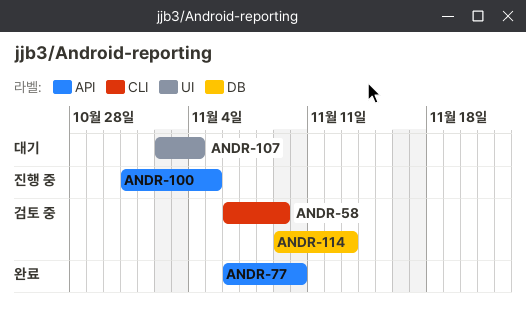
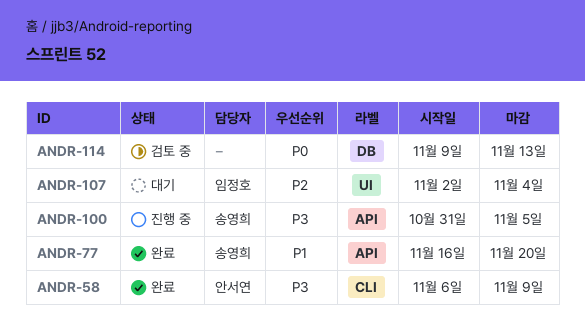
ANDR-58, status: 검토 중 -> 완료
ANDR-77, start: Nov 6 -> Nov 16
ANDR-77, due: Nov 10 -> Nov 20

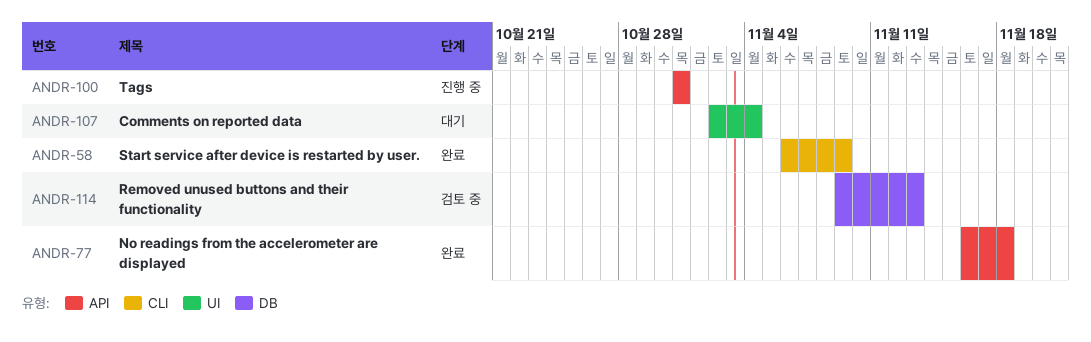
ANDR-77, due: Nov 20 -> Nov 18
ANDR-100, due: Nov 5 -> Oct 31

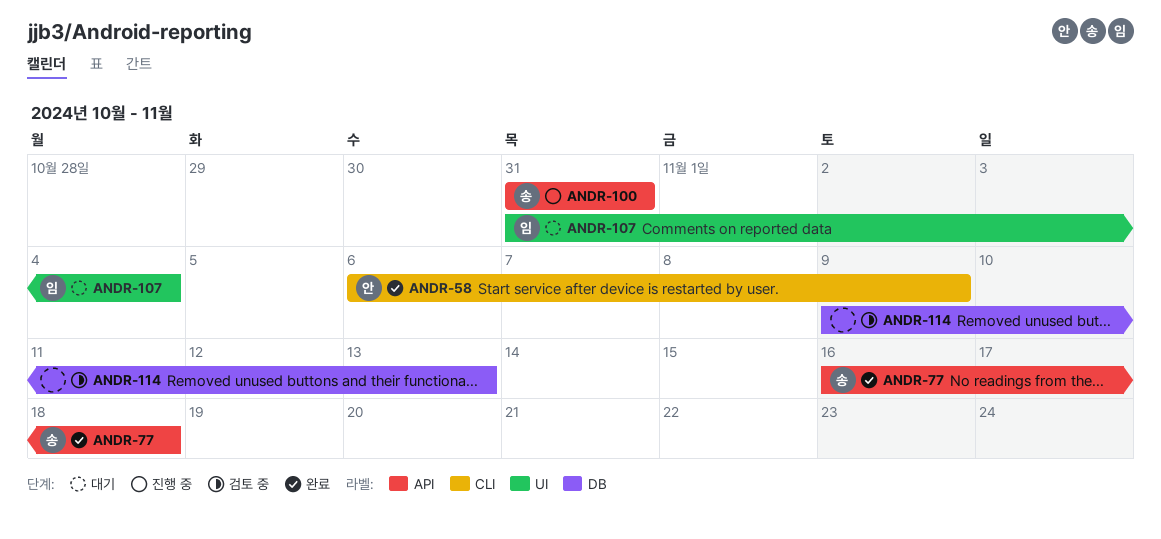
ANDR-107, start: Nov 2 -> Oct 31

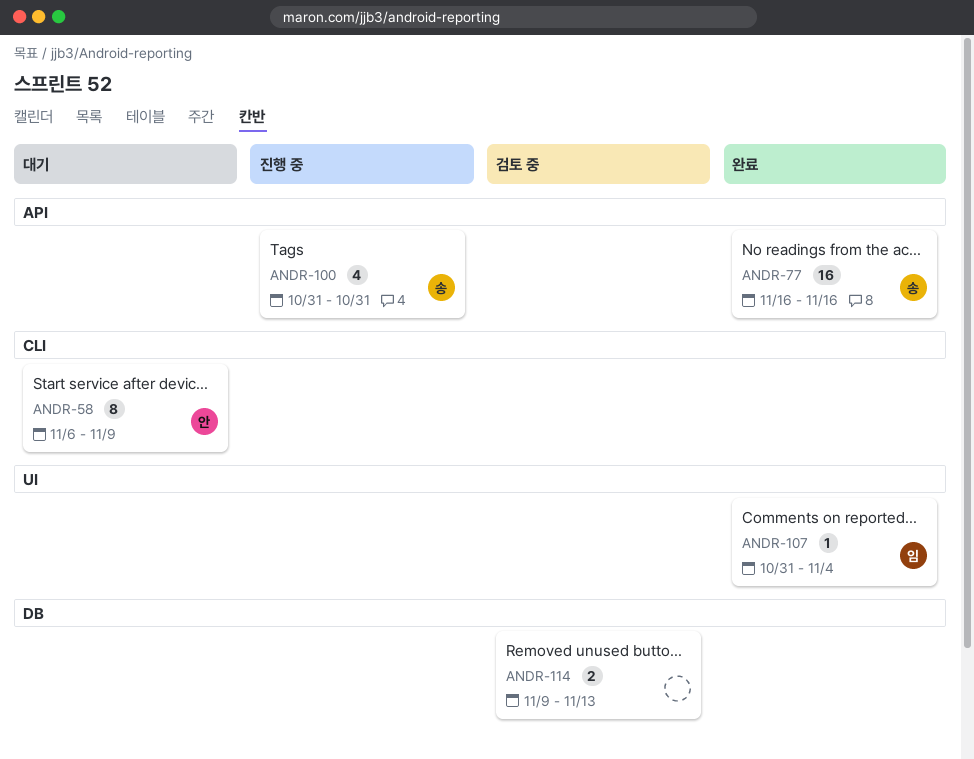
ANDR-58, status: 완료 -> 대기
ANDR-77, due: Nov 18 -> Nov 16
ANDR-107, status: 대기 -> 완료

